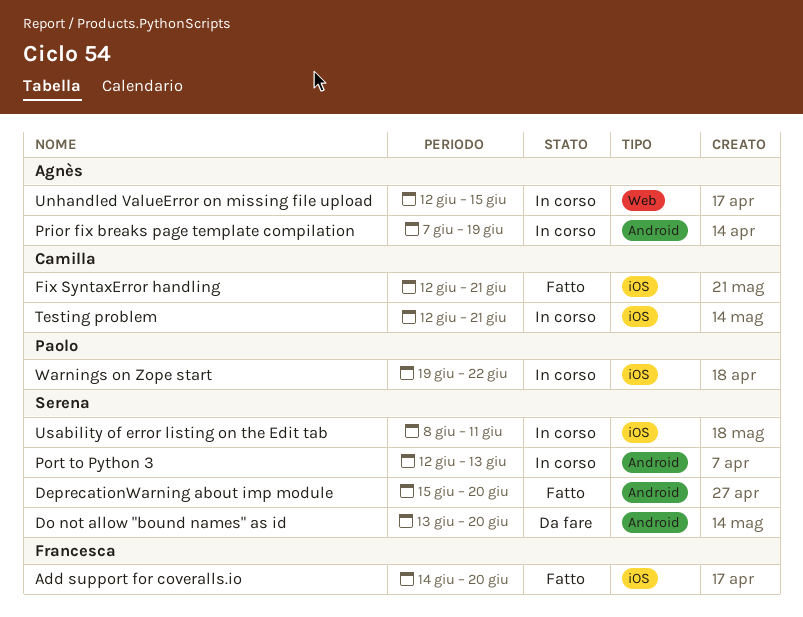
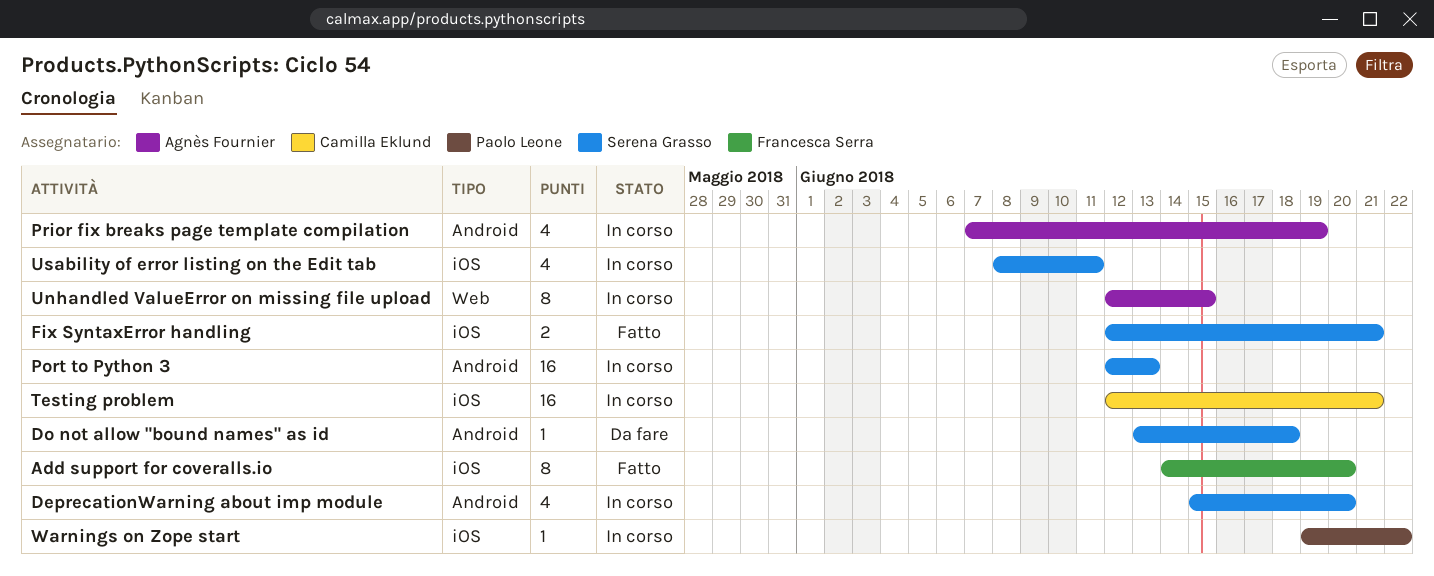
DeprecationWarning about imp module, status: Fatto -> In corso
Do not allow "bound names" as id, due: Jun 20 -> Jun 18
Fix SyntaxError handling, owner: Camilla Eklund -> Serena Grasso

